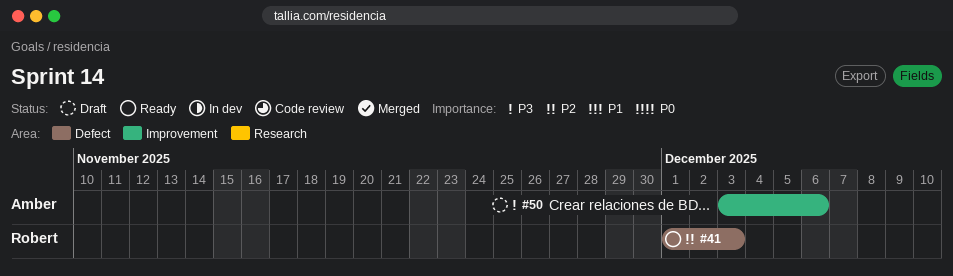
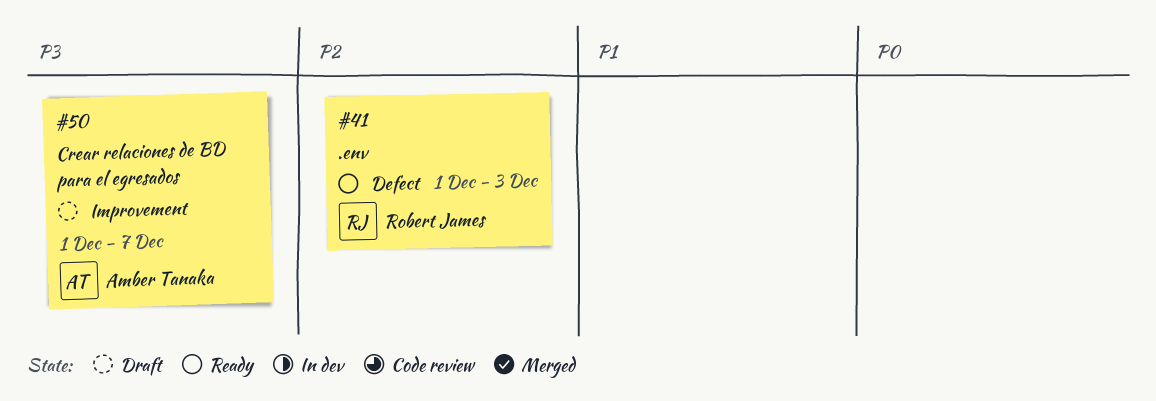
#50, start: Dec 3 -> Dec 1
#50, due: Dec 6 -> Dec 7

